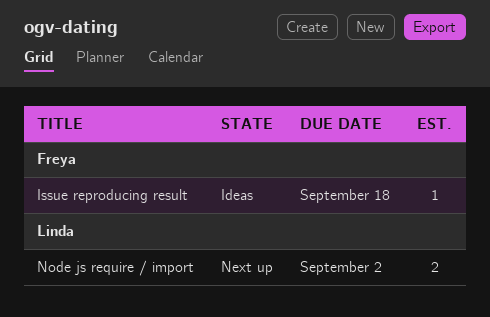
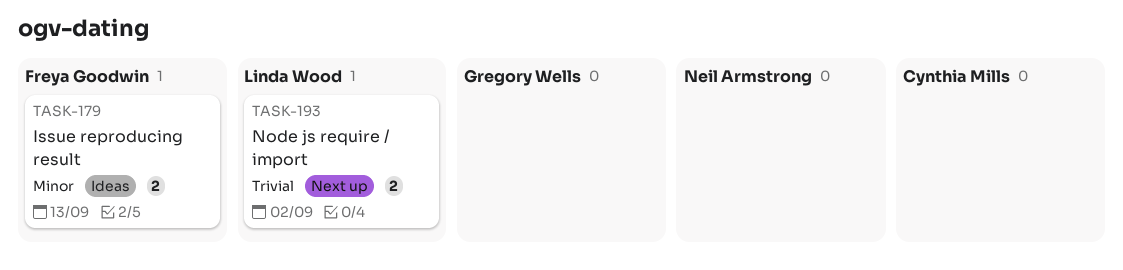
Issue reproducing result, estimate: 1 -> 2
Issue reproducing result, due: Sep 18 -> Sep 13

